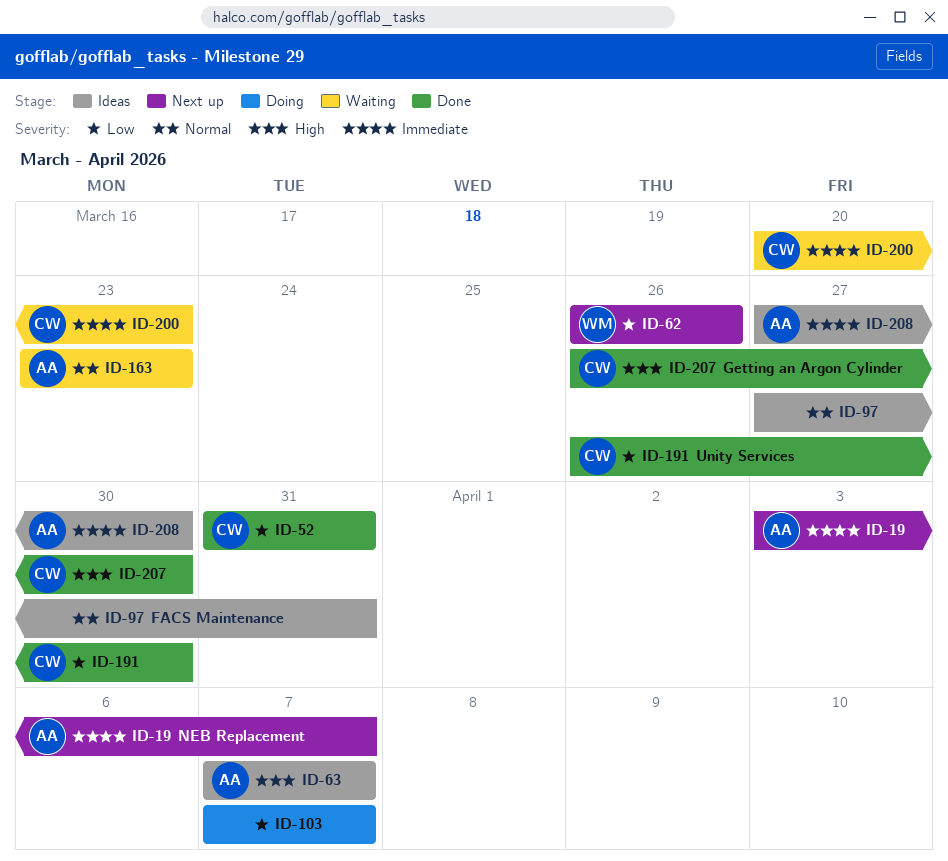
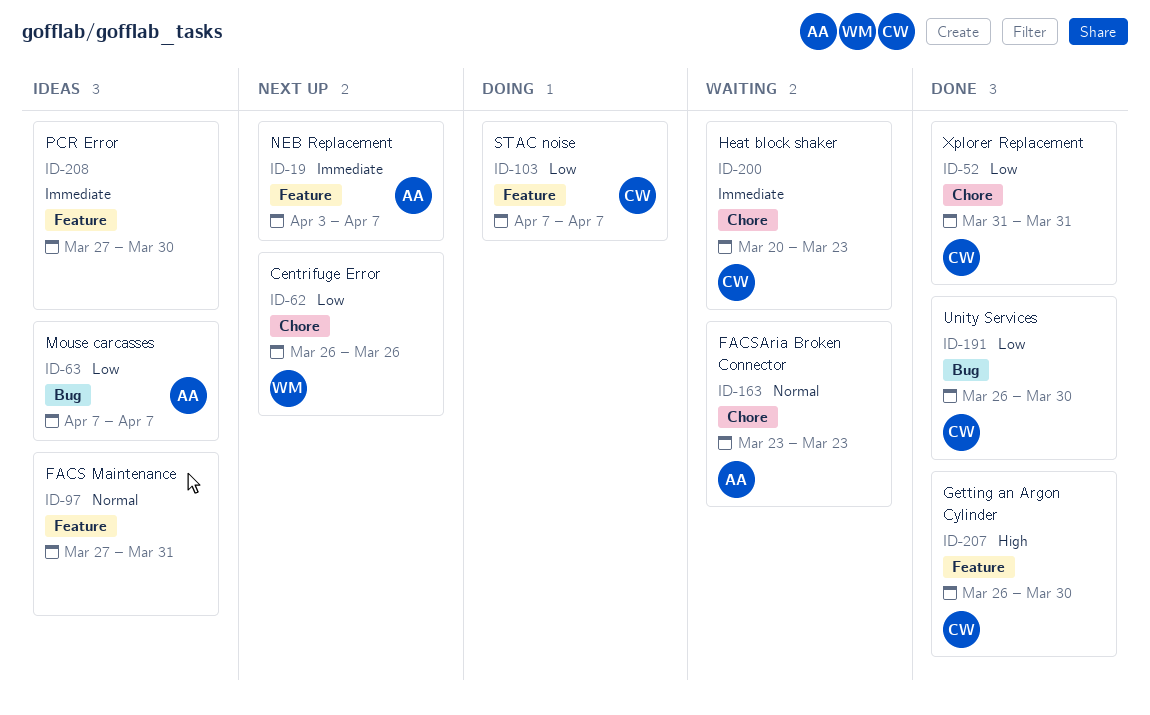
ID-63, priority: High -> Low
ID-103, owner: none -> CW
ID-208, owner: AA -> none

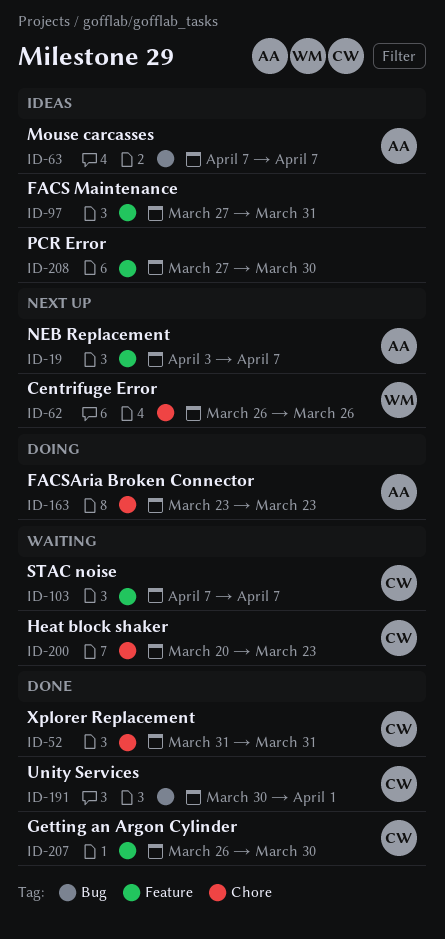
ID-103, status: Doing -> Waiting
ID-163, status: Waiting -> Doing
ID-191, start: Mar 26 -> Mar 30
ID-191, due: Mar 30 -> Apr 1

